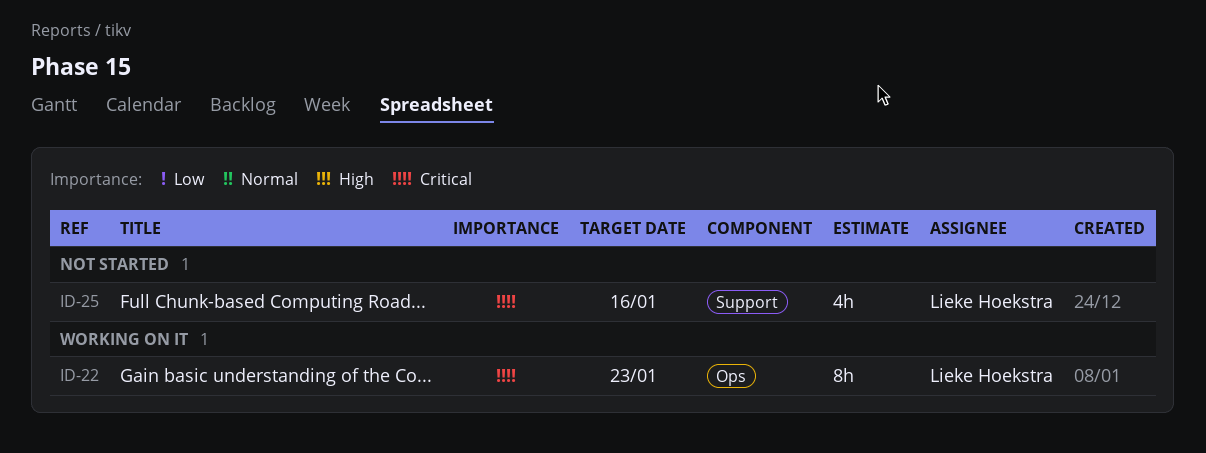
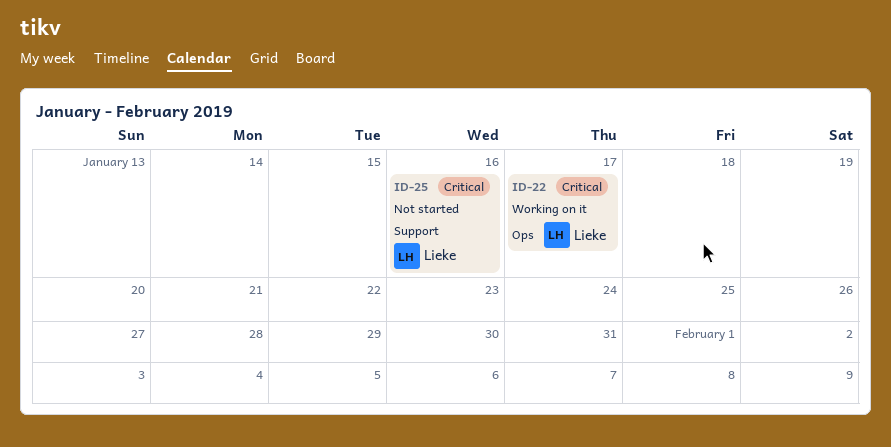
ID-22, due: Jan 23 -> Jan 17

